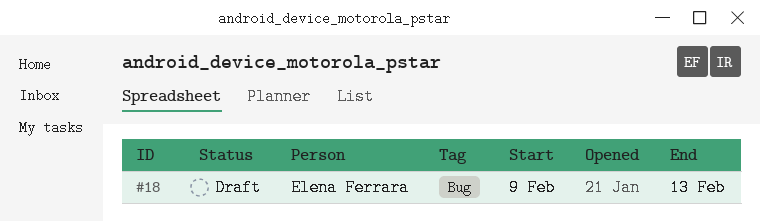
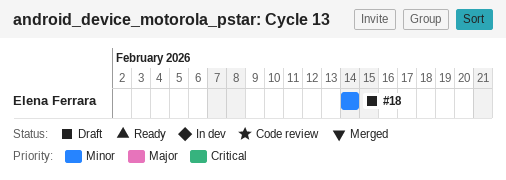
#18, start: Feb 9 -> Feb 14
#18, due: Feb 13 -> Feb 14

